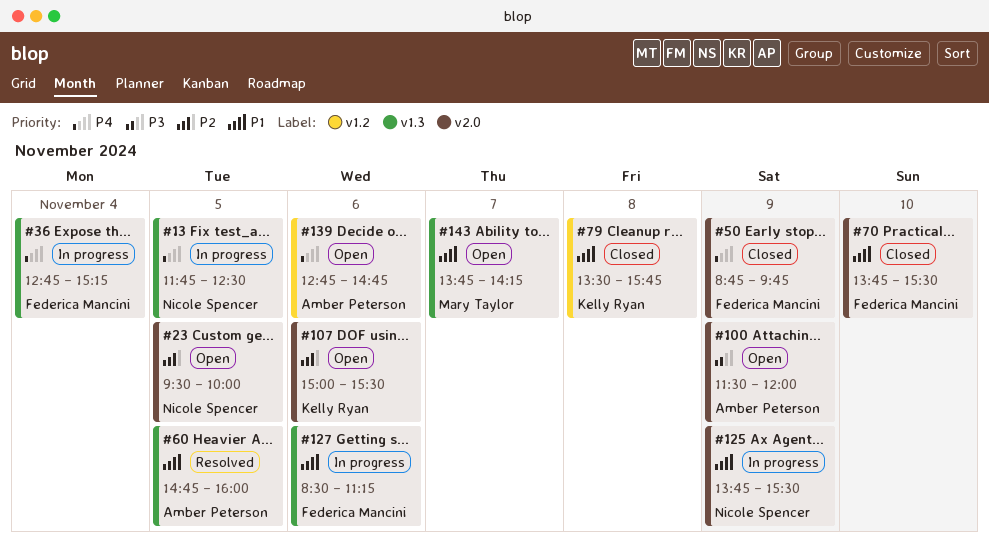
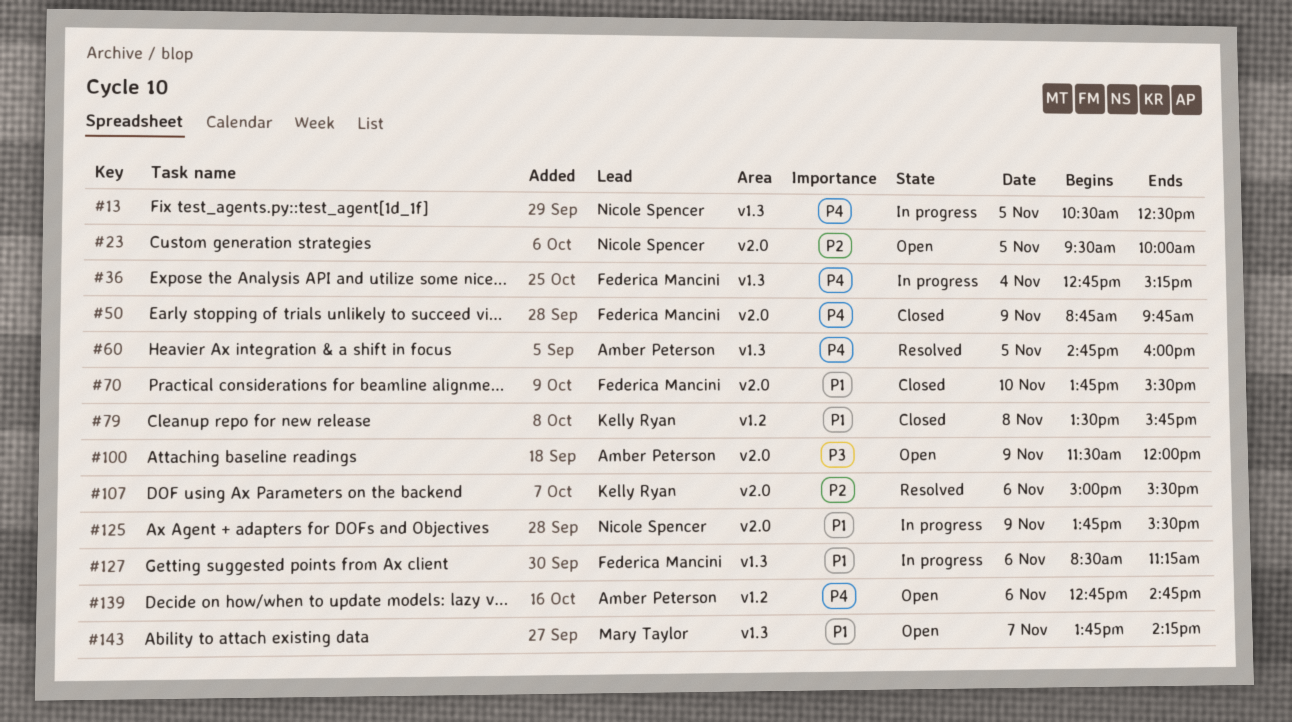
#13, begins: 11:45 -> 10:30
#60, priority: P1 -> P4
#107, status: Open -> Resolved

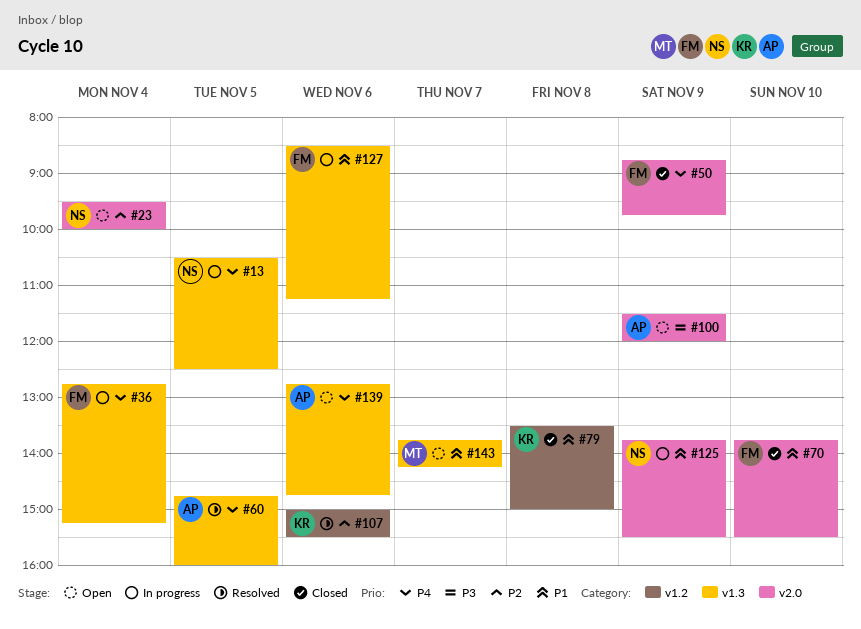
#23, day: Nov 5 -> Nov 4
#79, ends: 15:45 -> 15:00
#107, label: v2.0 -> v1.2
#139, label: v1.2 -> v1.3

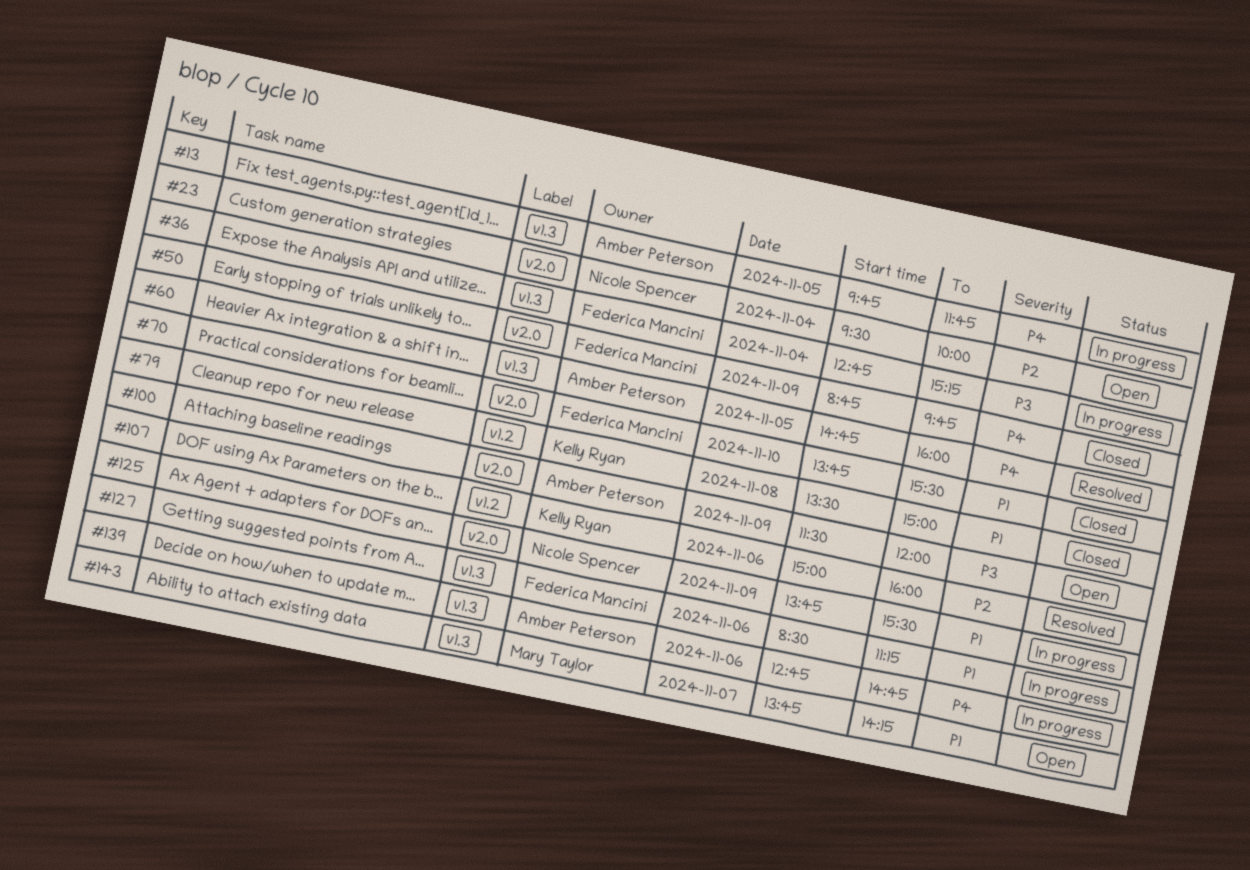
#13, owner: Nicole Spencer -> Amber Peterson
#13, begins: 10:30 -> 09:45
#13, ends: 12:30 -> 11:45
#36, priority: P4 -> P3
#107, ends: 15:30 -> 16:00
#139, status: Open -> In progress

